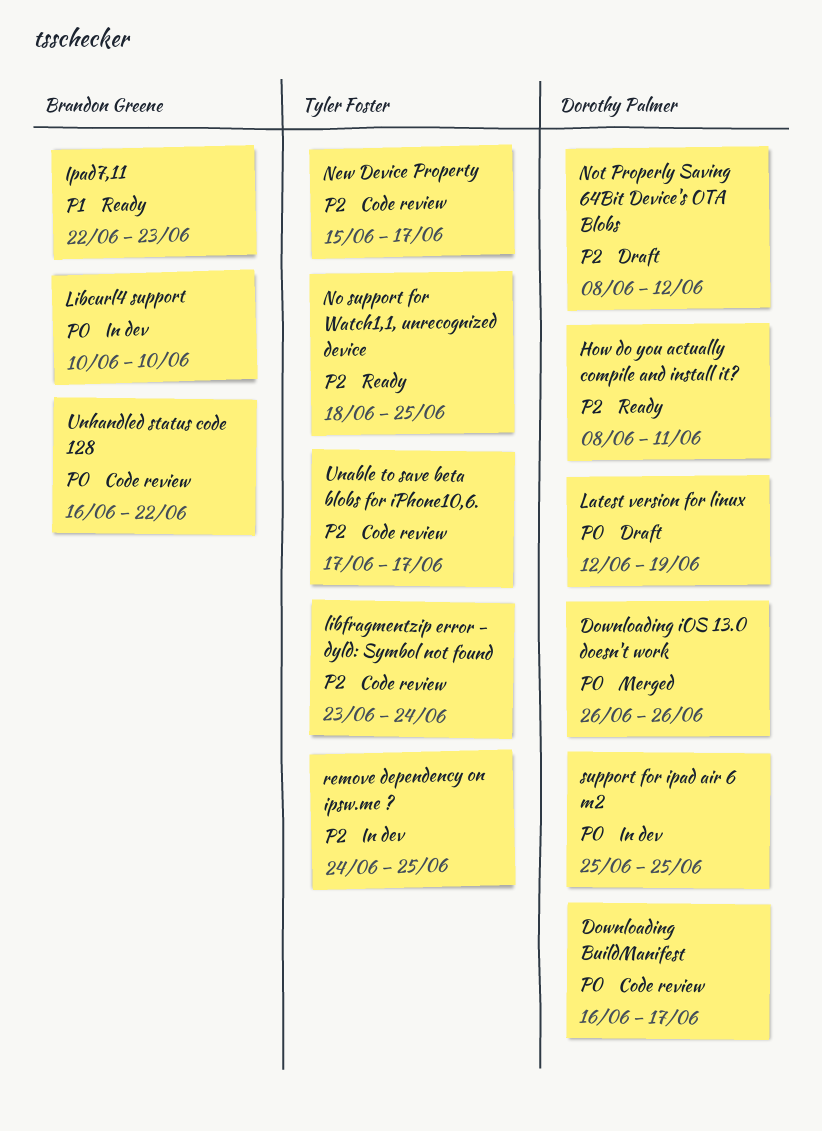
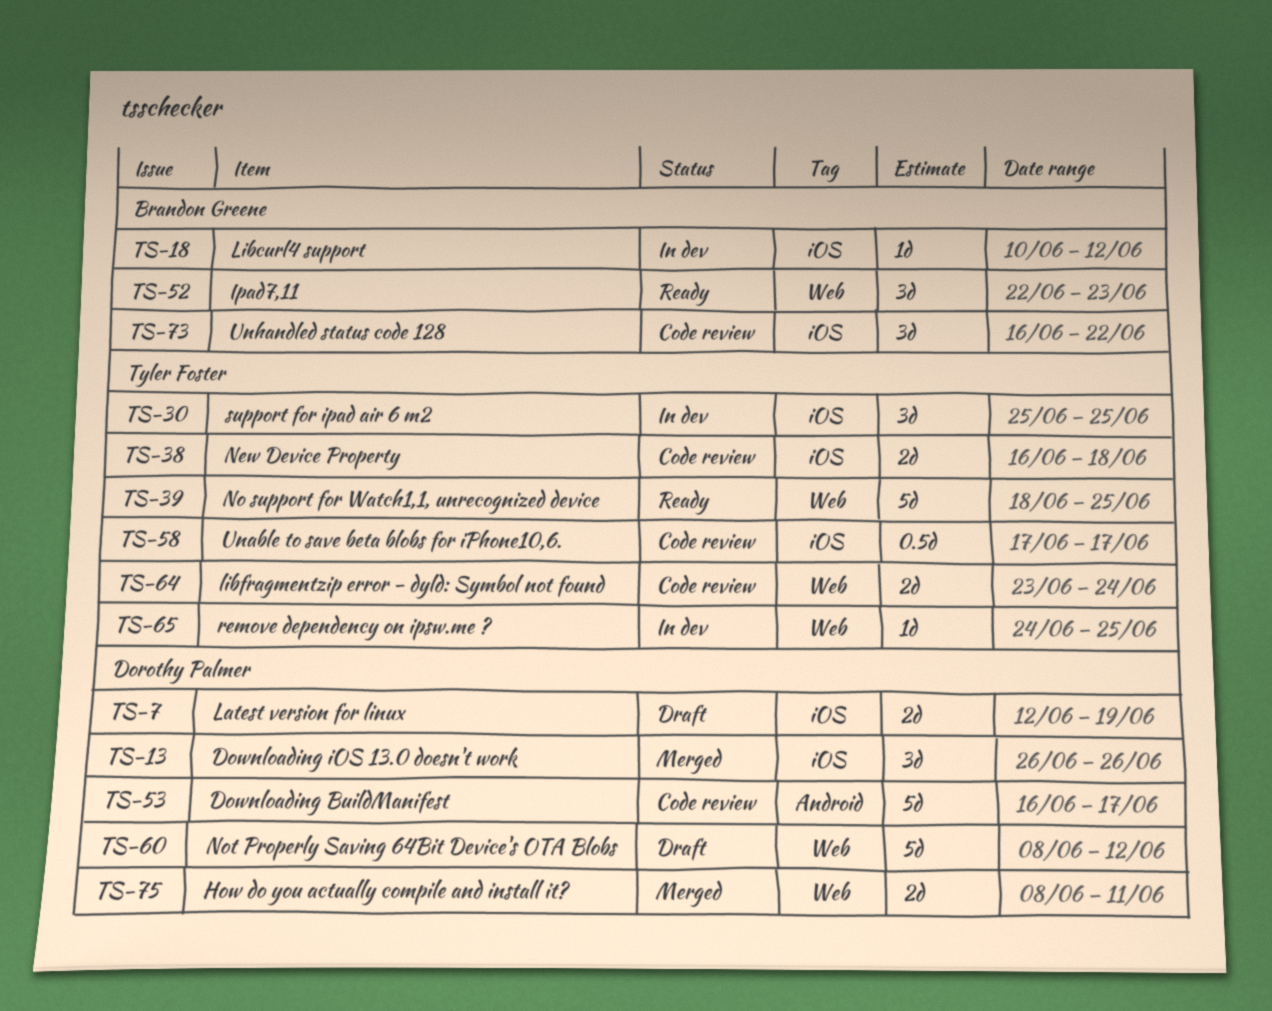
How do you actually compile and install it?, status: Ready -> Merged
Libcurl4 support, due: Jun 10 -> Jun 12
New Device Property, start: Jun 15 -> Jun 16
New Device Property, due: Jun 17 -> Jun 18
support for ipad air 6 m2, owner: Dorothy Palmer -> Tyler Foster

